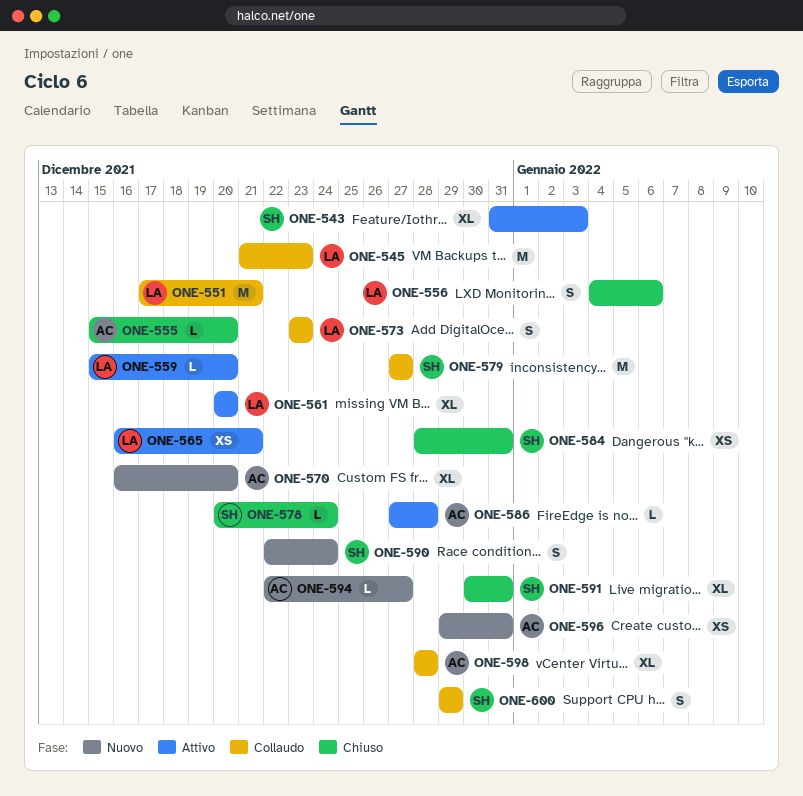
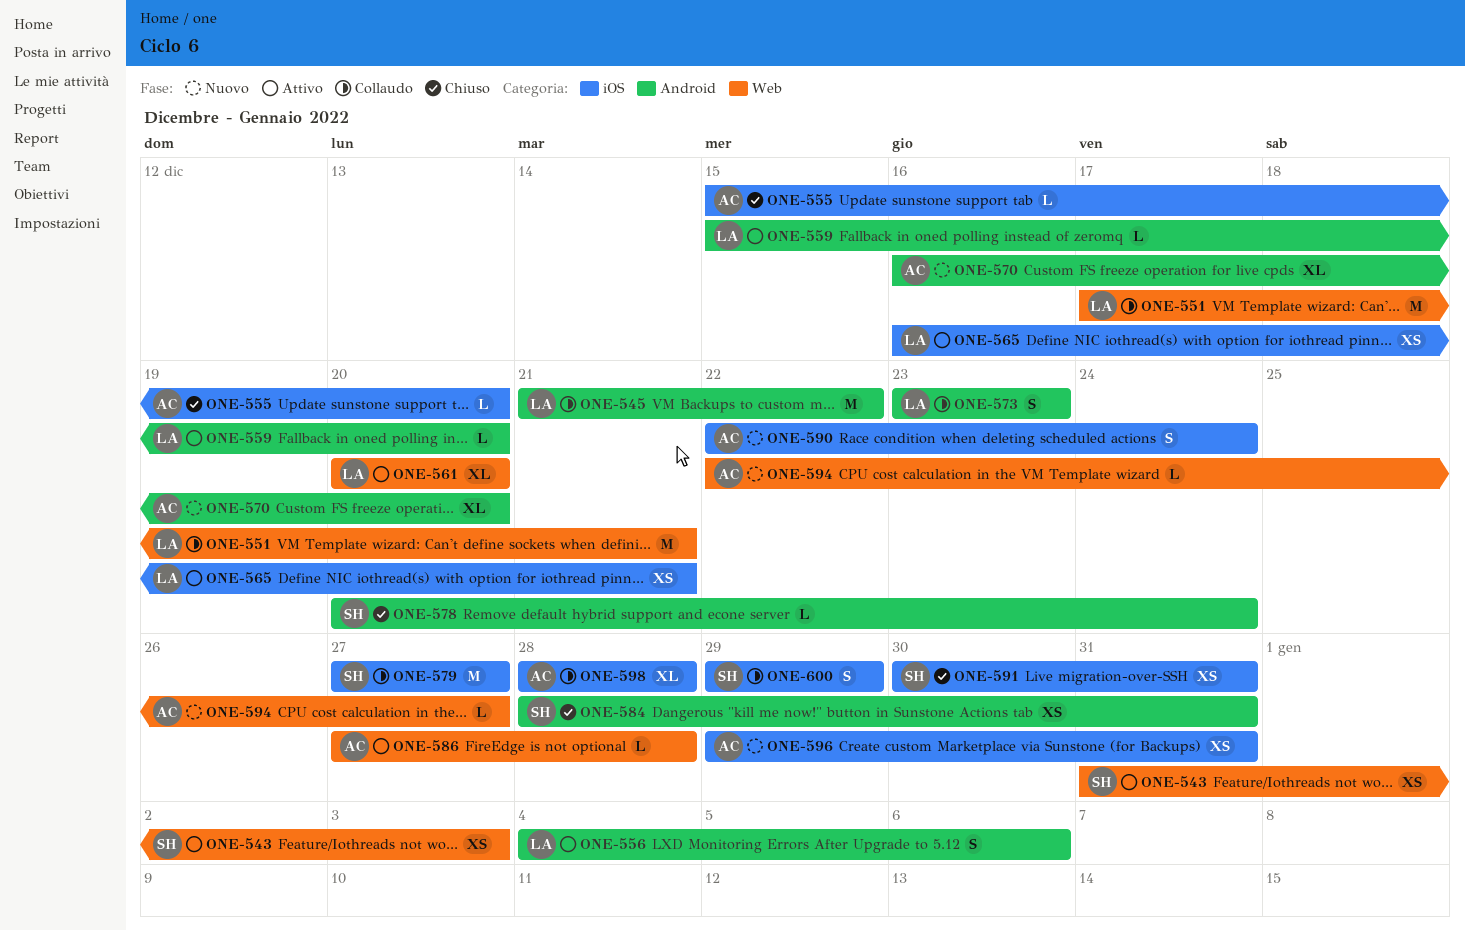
ONE-543, estimate: XL -> XS
ONE-545, due: Dec 23 -> Dec 22
ONE-556, status: Chiuso -> Attivo
ONE-590, owner: SH -> AC
ONE-591, estimate: XL -> XS

